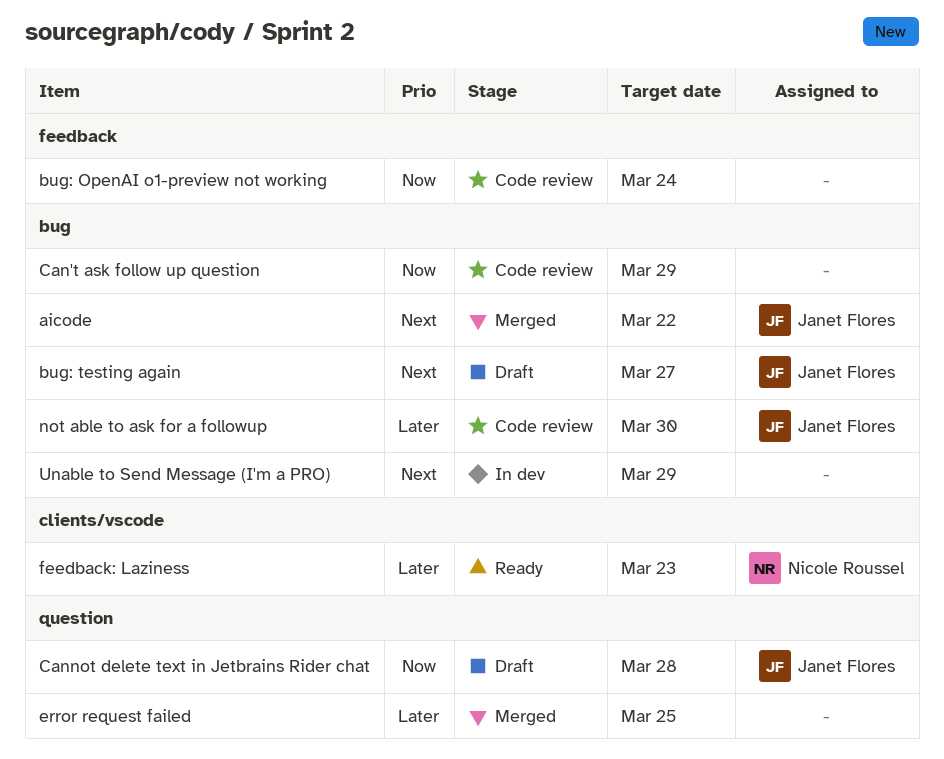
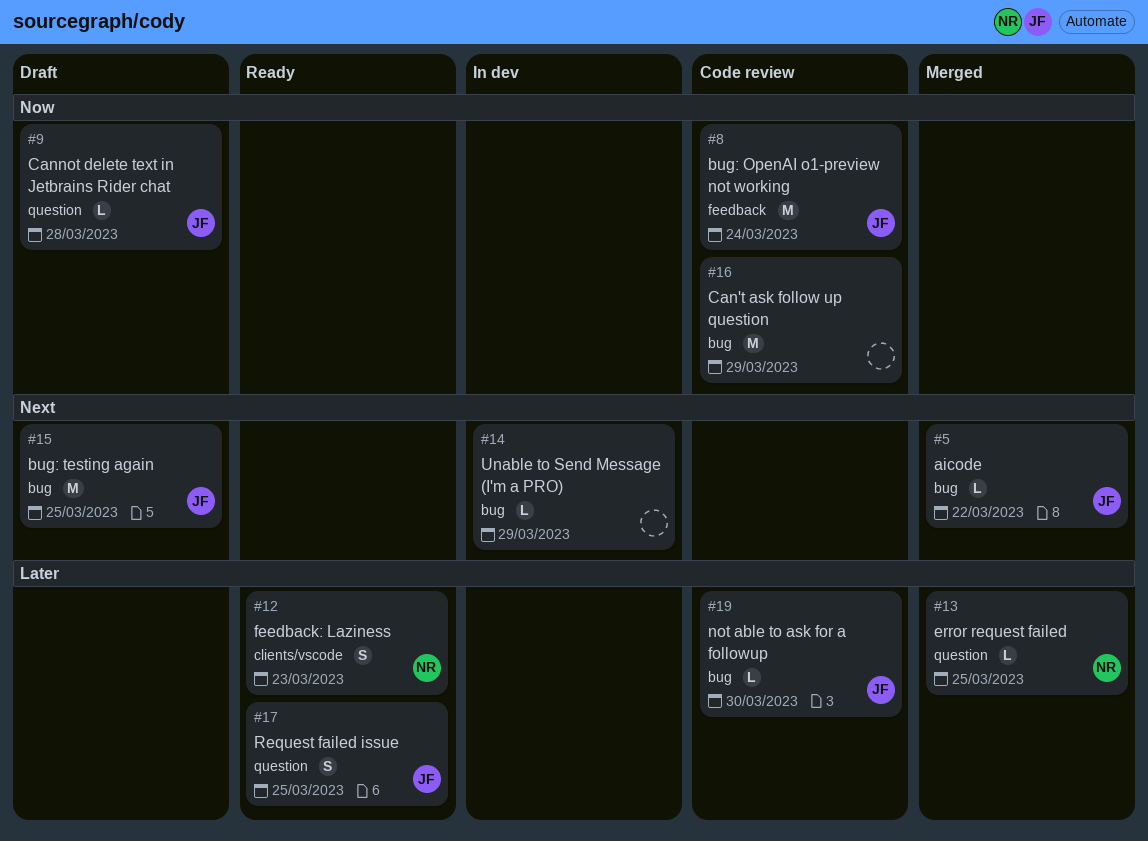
bug: OpenAI o1-preview not working, owner: none -> Janet Flores
bug: testing again, due: Mar 27 -> Mar 25
error request failed, owner: none -> Nicole Roussel
Request failed issue: none -> present

